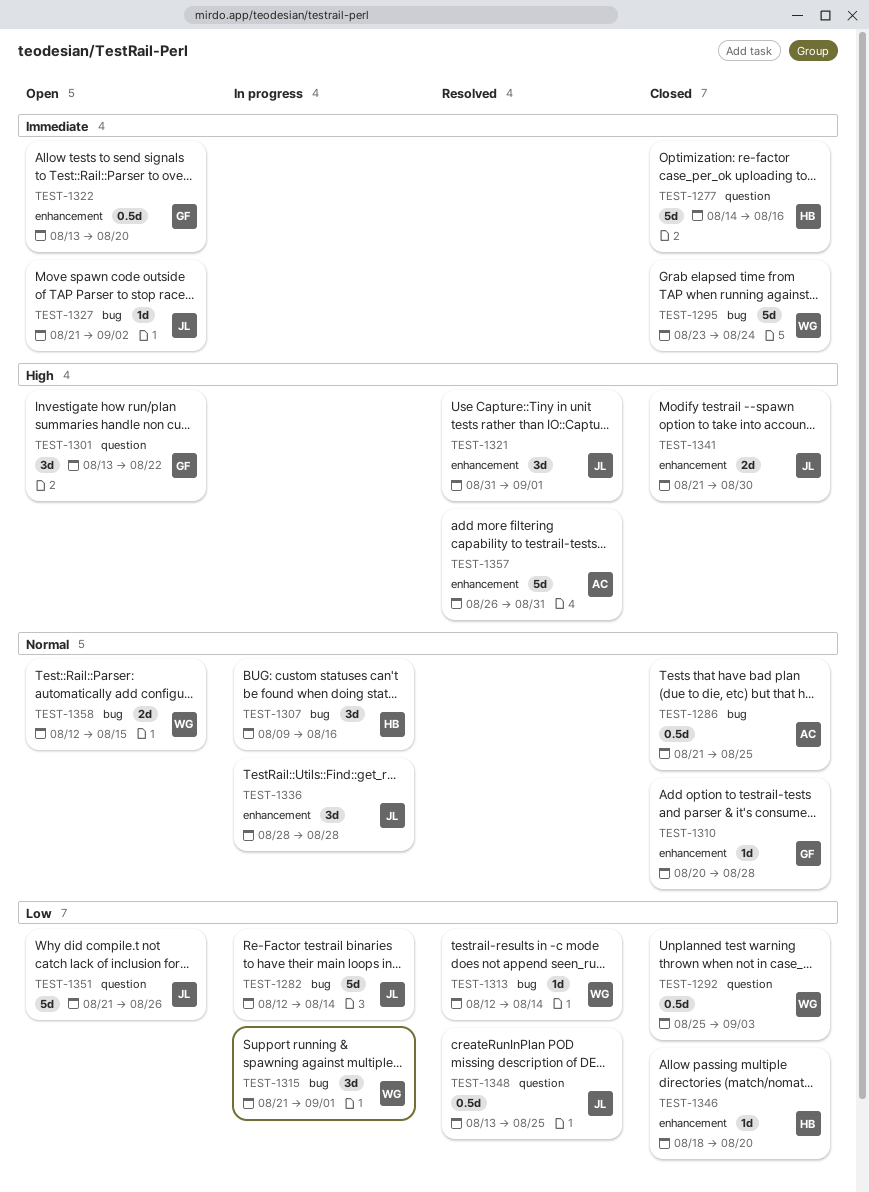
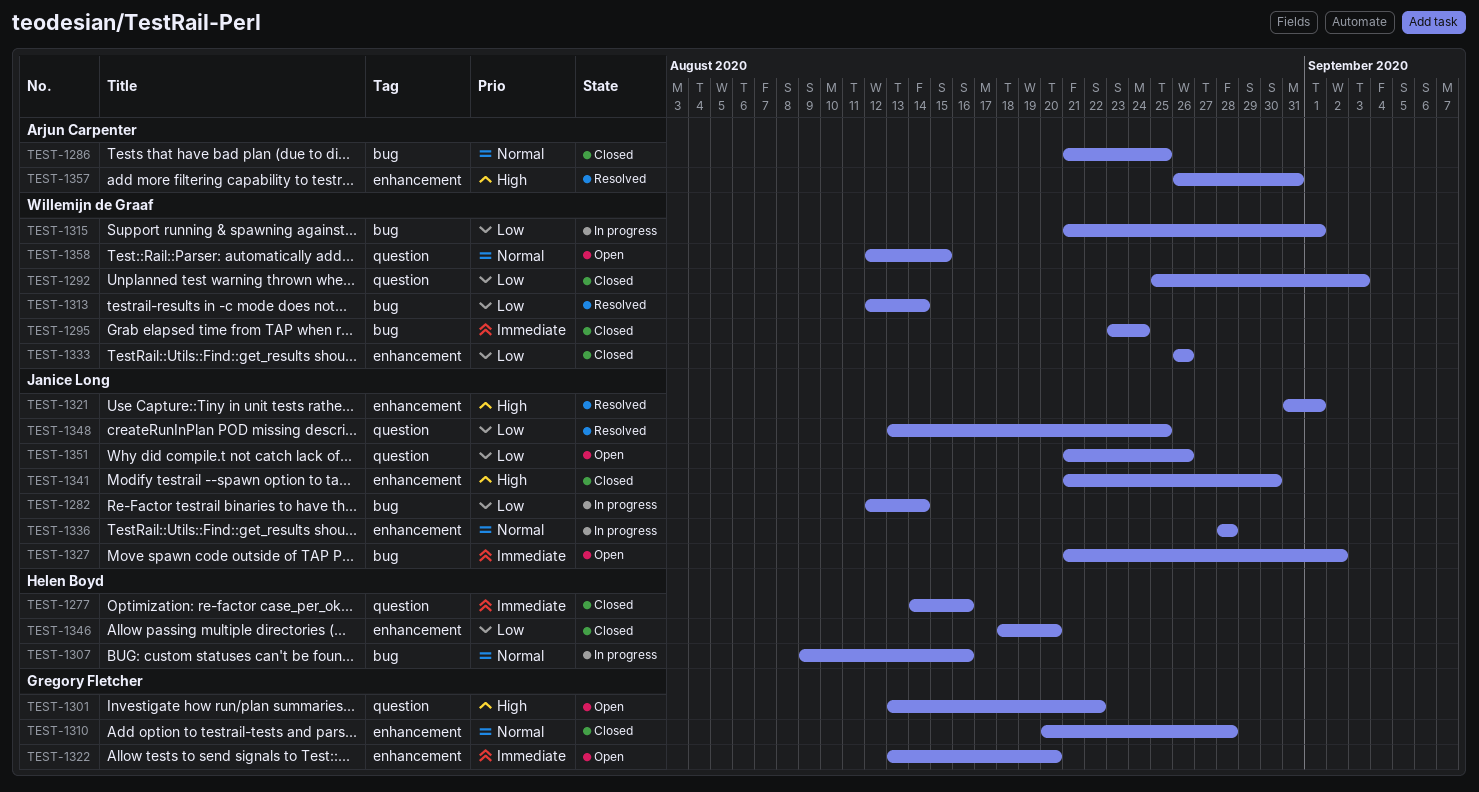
TEST-1333: none -> present
TEST-1358, label: bug -> question

